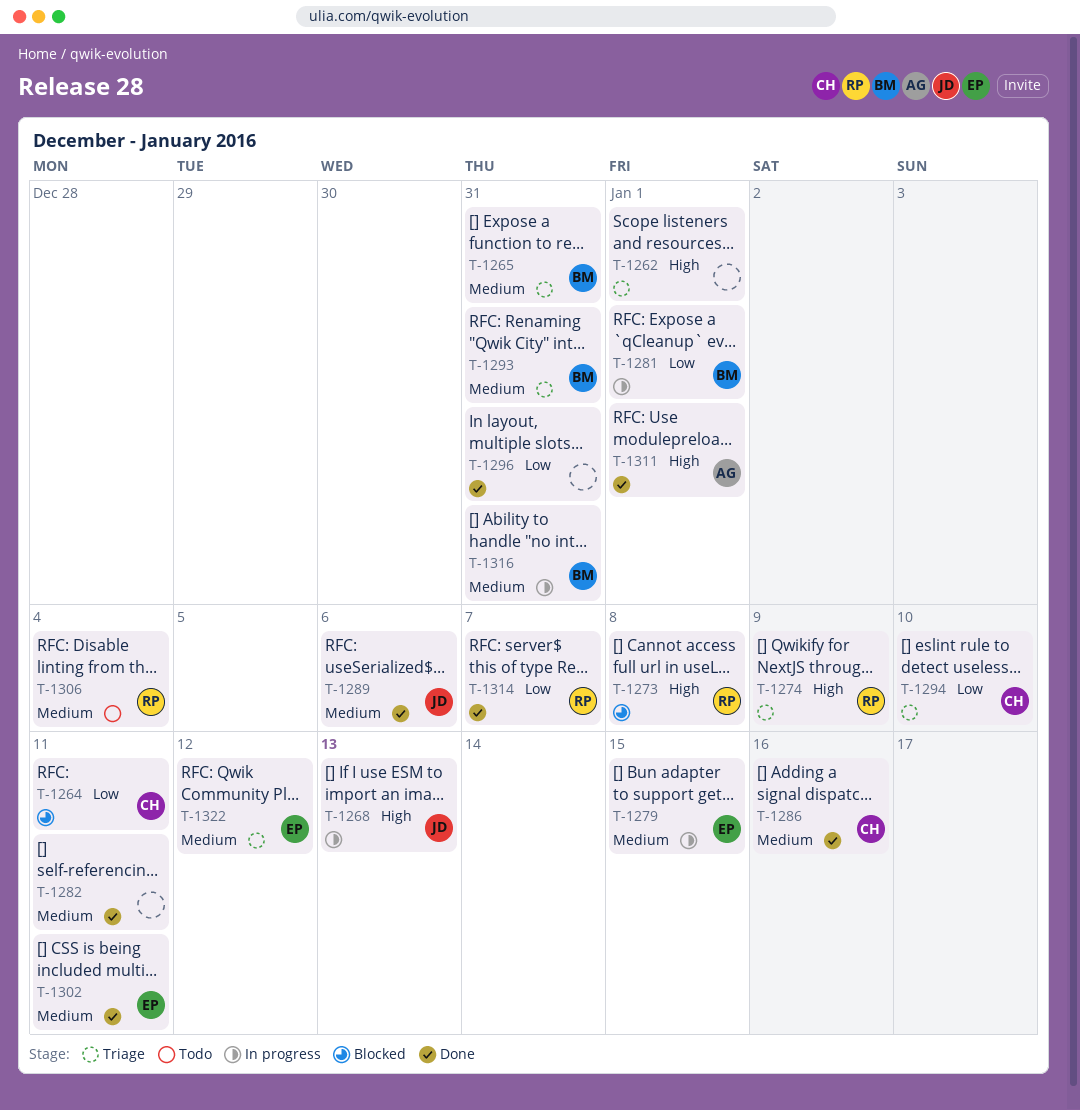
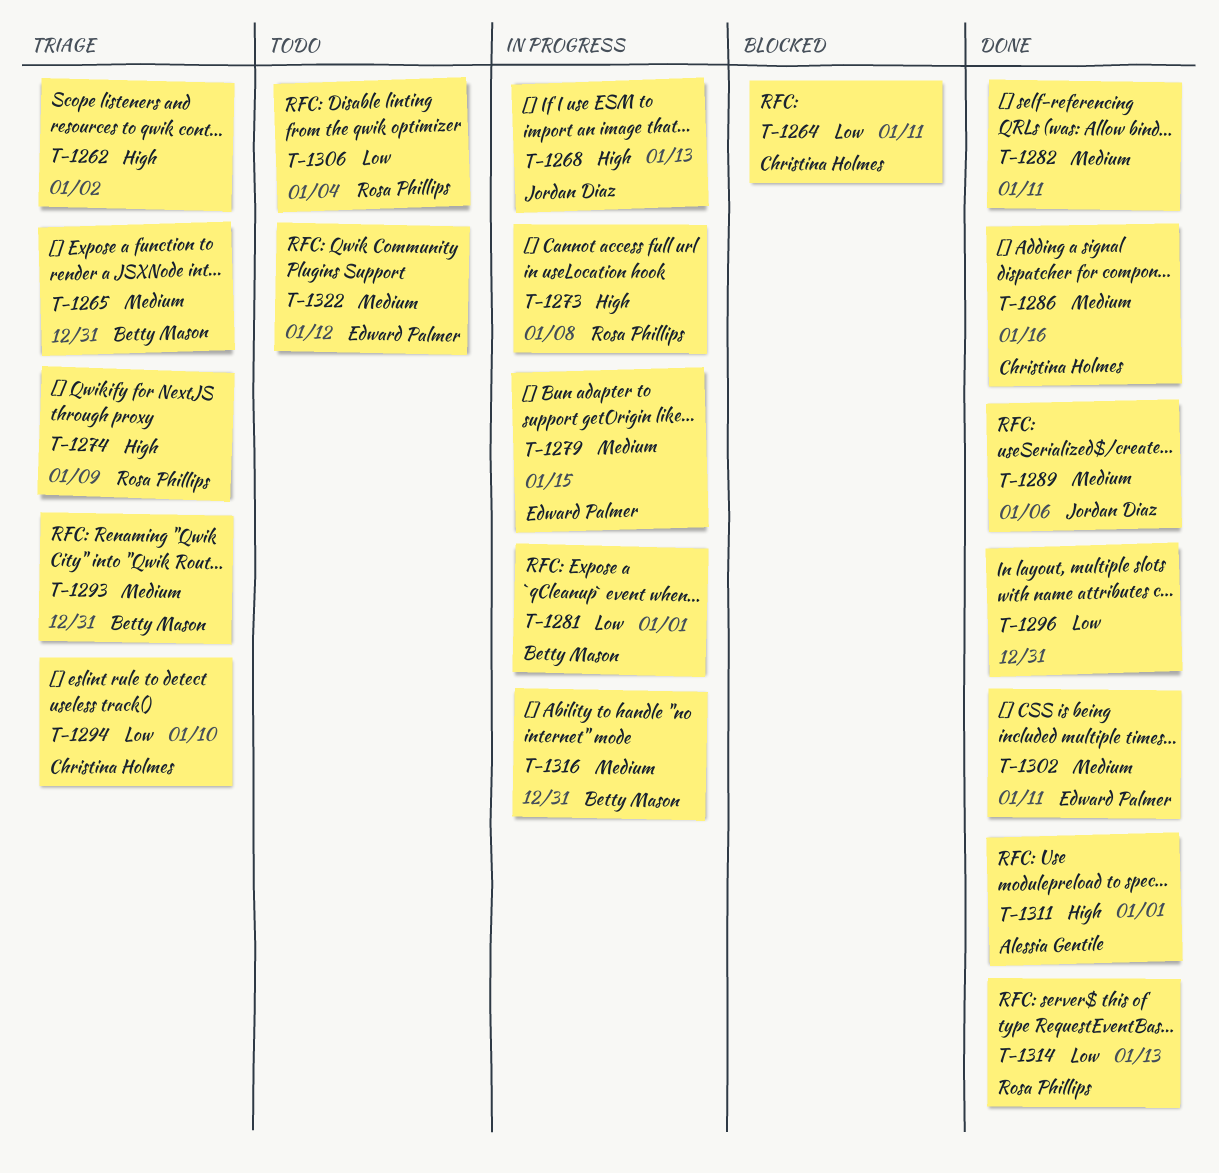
T-1262, due: Jan 1 -> Jan 2
T-1273, status: Blocked -> In progress
T-1306, priority: Medium -> Low
T-1314, due: Jan 7 -> Jan 13
T-1322, status: Triage -> Todo

